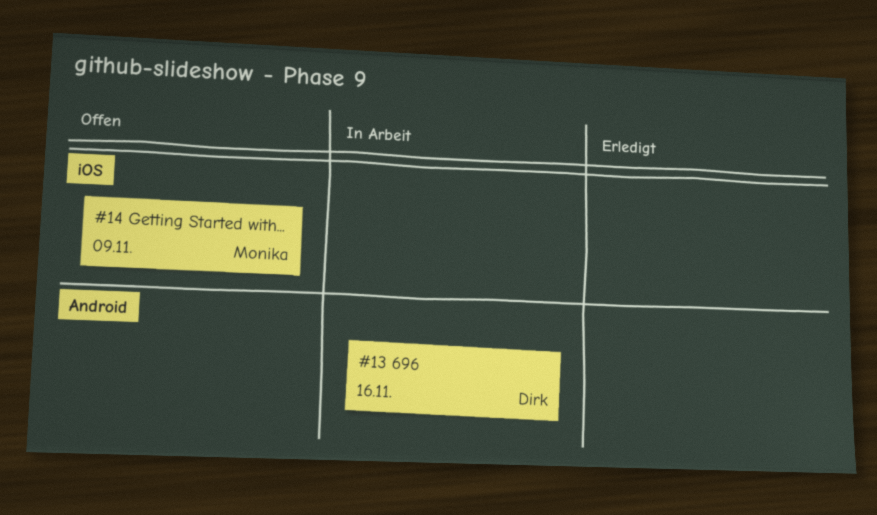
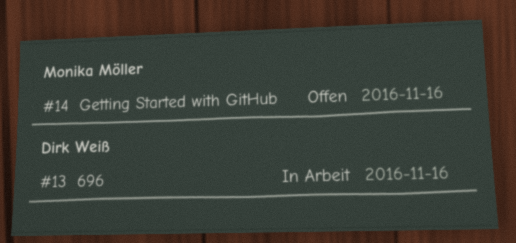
#14, due: Nov 9 -> Nov 16

